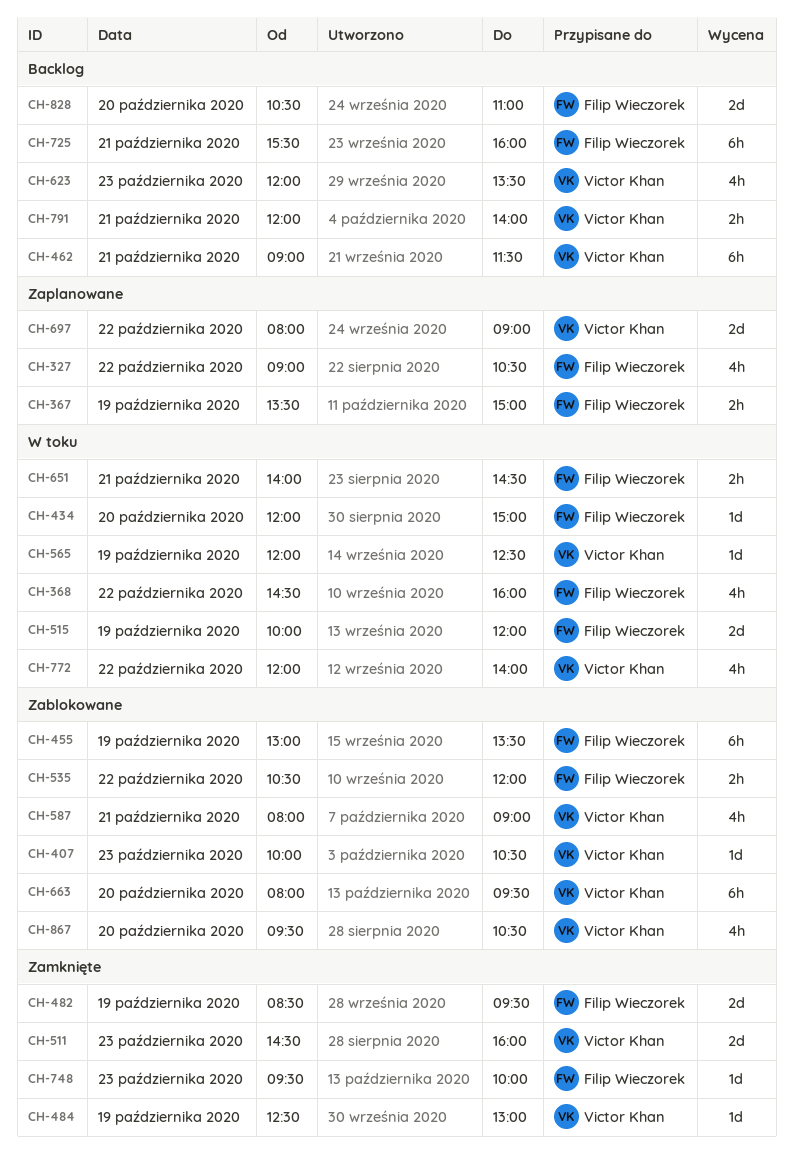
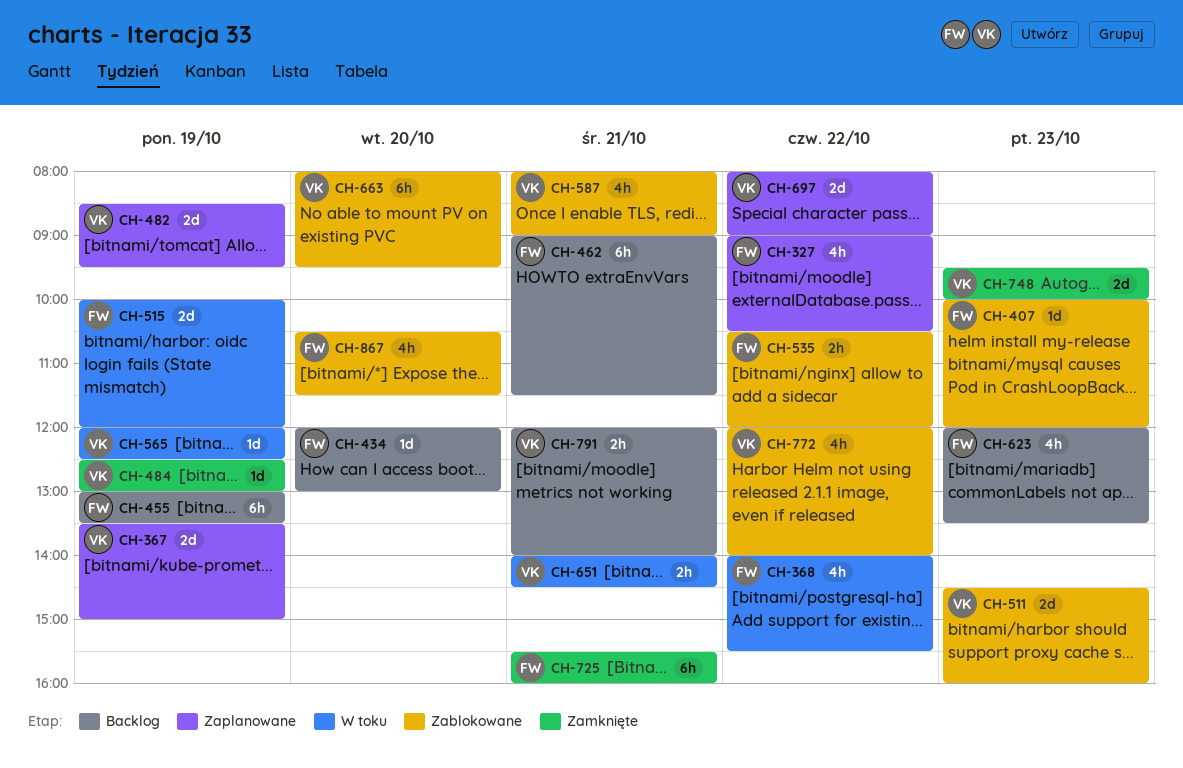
CH-367, owner: Filip Wieczorek -> Victor Khan
CH-367, estimate: 2h -> 2d
CH-368, begins: 14:30 -> 14:00
CH-368, ends: 16:00 -> 15:30
CH-407, owner: Victor Khan -> Filip Wieczorek
CH-407, ends: 10:30 -> 12:00
CH-434, status: W toku -> Backlog
CH-434, ends: 15:00 -> 13:00
CH-455, status: Zablokowane -> Backlog
CH-462, owner: Victor Khan -> Filip Wieczorek
CH-482, status: Zamknięte -> Zaplanowane
CH-482, owner: Filip Wieczorek -> Victor Khan
CH-511, status: Zamknięte -> Zablokowane
CH-623, owner: Victor Khan -> Filip Wieczorek
CH-651, owner: Filip Wieczorek -> Victor Khan
CH-725, status: Backlog -> Zamknięte
CH-748, owner: Filip Wieczorek -> Victor Khan
CH-748, estimate: 1d -> 2d
CH-772, status: W toku -> Zablokowane
CH-828: present -> none
CH-867, owner: Victor Khan -> Filip Wieczorek
CH-867, begins: 09:30 -> 10:30
CH-867, ends: 10:30 -> 11:30

